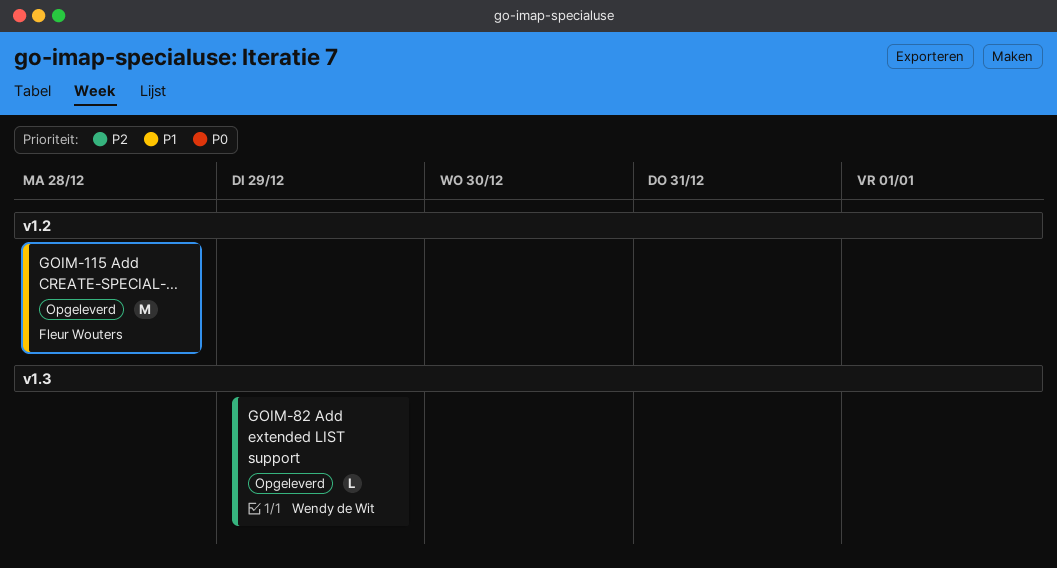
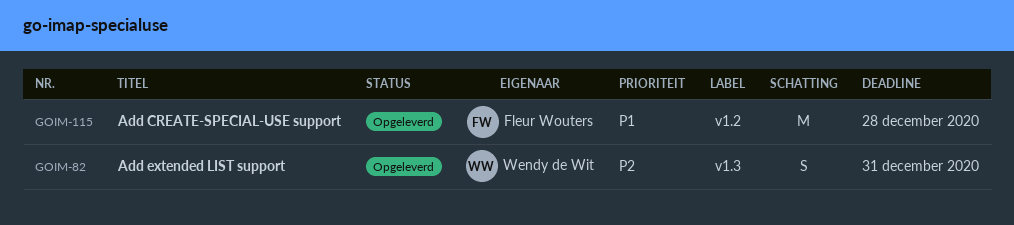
GOIM-82, estimate: L -> S
GOIM-82, due: Dec 29 -> Dec 31

